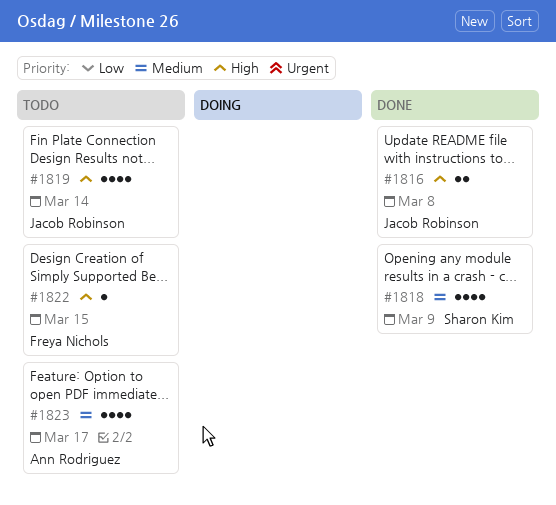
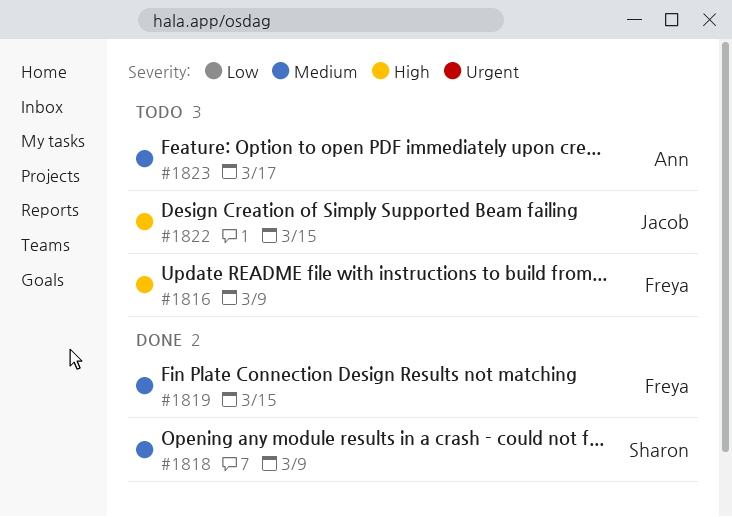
#1816, status: Done -> Todo
#1816, owner: Jacob Robinson -> Freya Nichols
#1816, due: Mar 8 -> Mar 9
#1819, status: Todo -> Done
#1819, owner: Jacob Robinson -> Freya Nichols
#1819, priority: High -> Medium
#1819, due: Mar 14 -> Mar 15
#1822, owner: Freya Nichols -> Jacob Robinson

